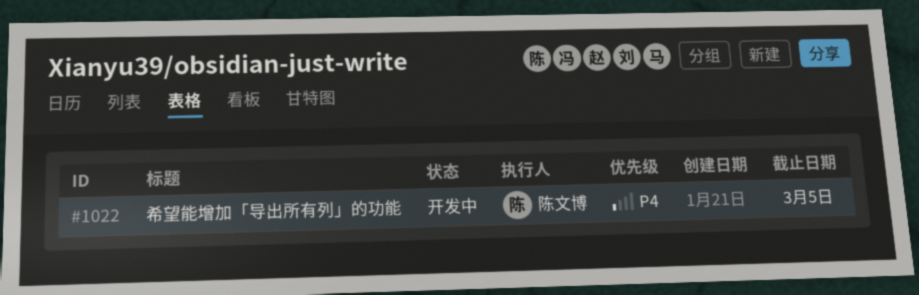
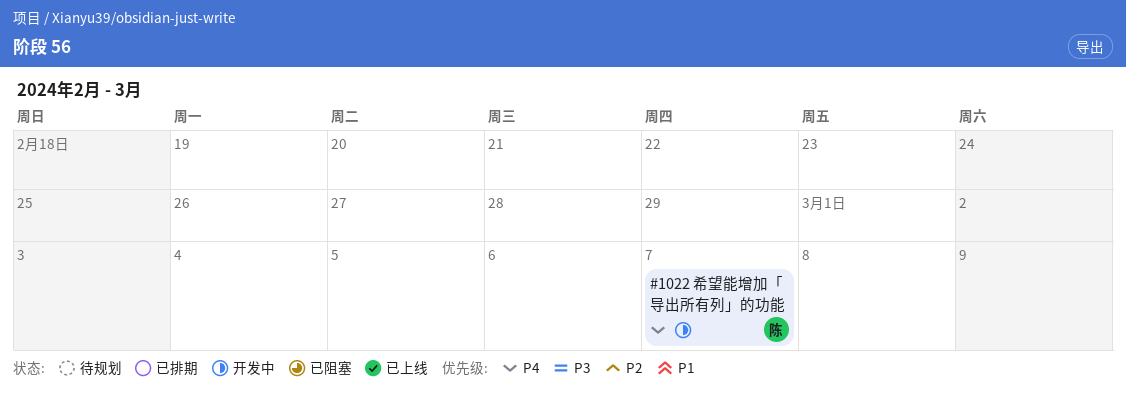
#1022, due: Mar 5 -> Mar 7

